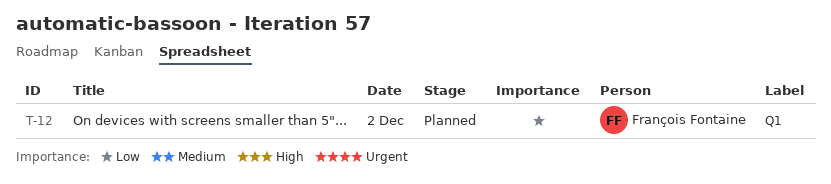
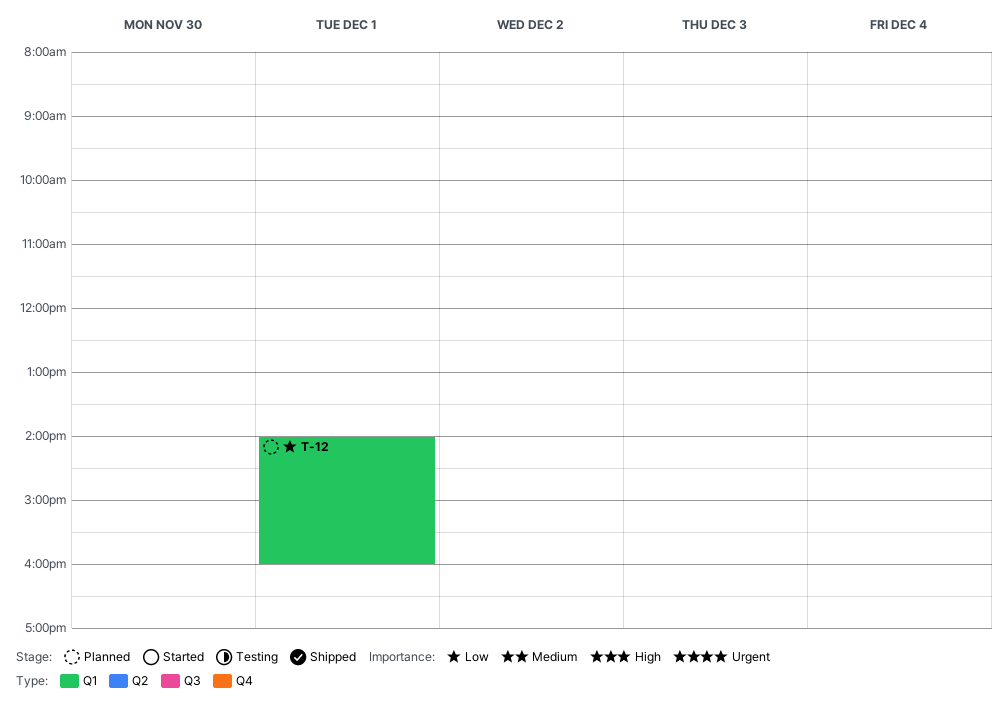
T-12, day: Dec 2 -> Dec 1

